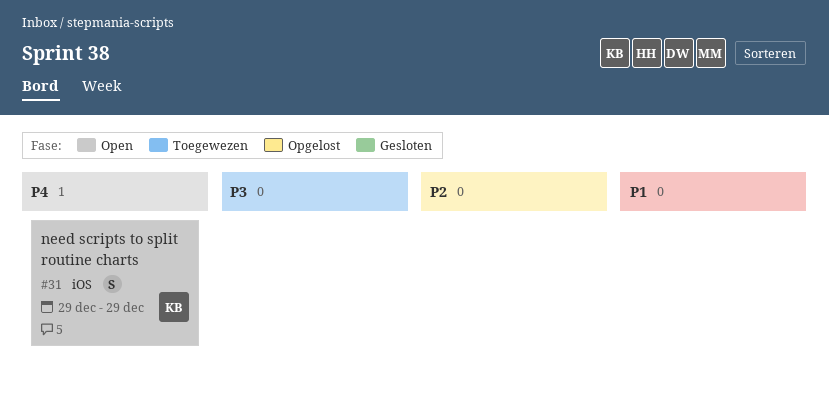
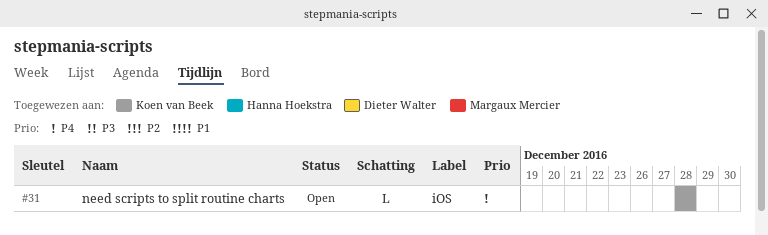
#31, estimate: S -> L
#31, start: Dec 29 -> Dec 28
#31, due: Dec 29 -> Dec 28

